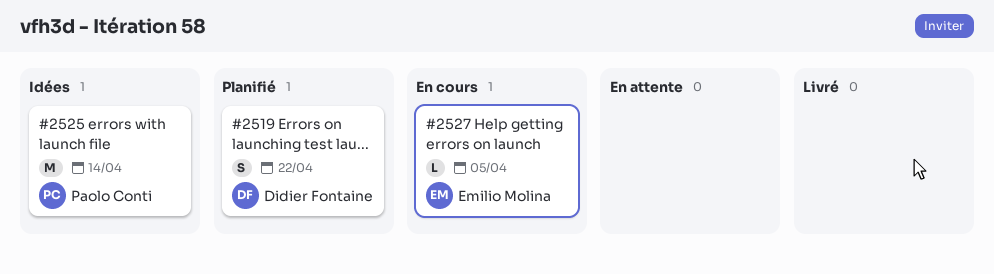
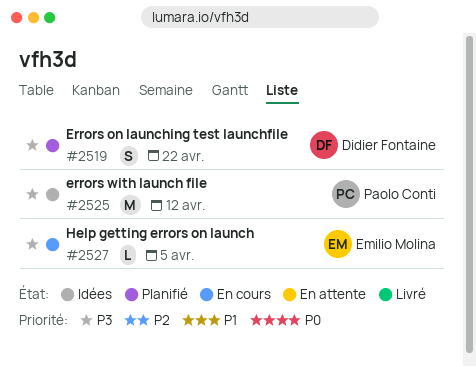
#2525, due: Apr 14 -> Apr 12

